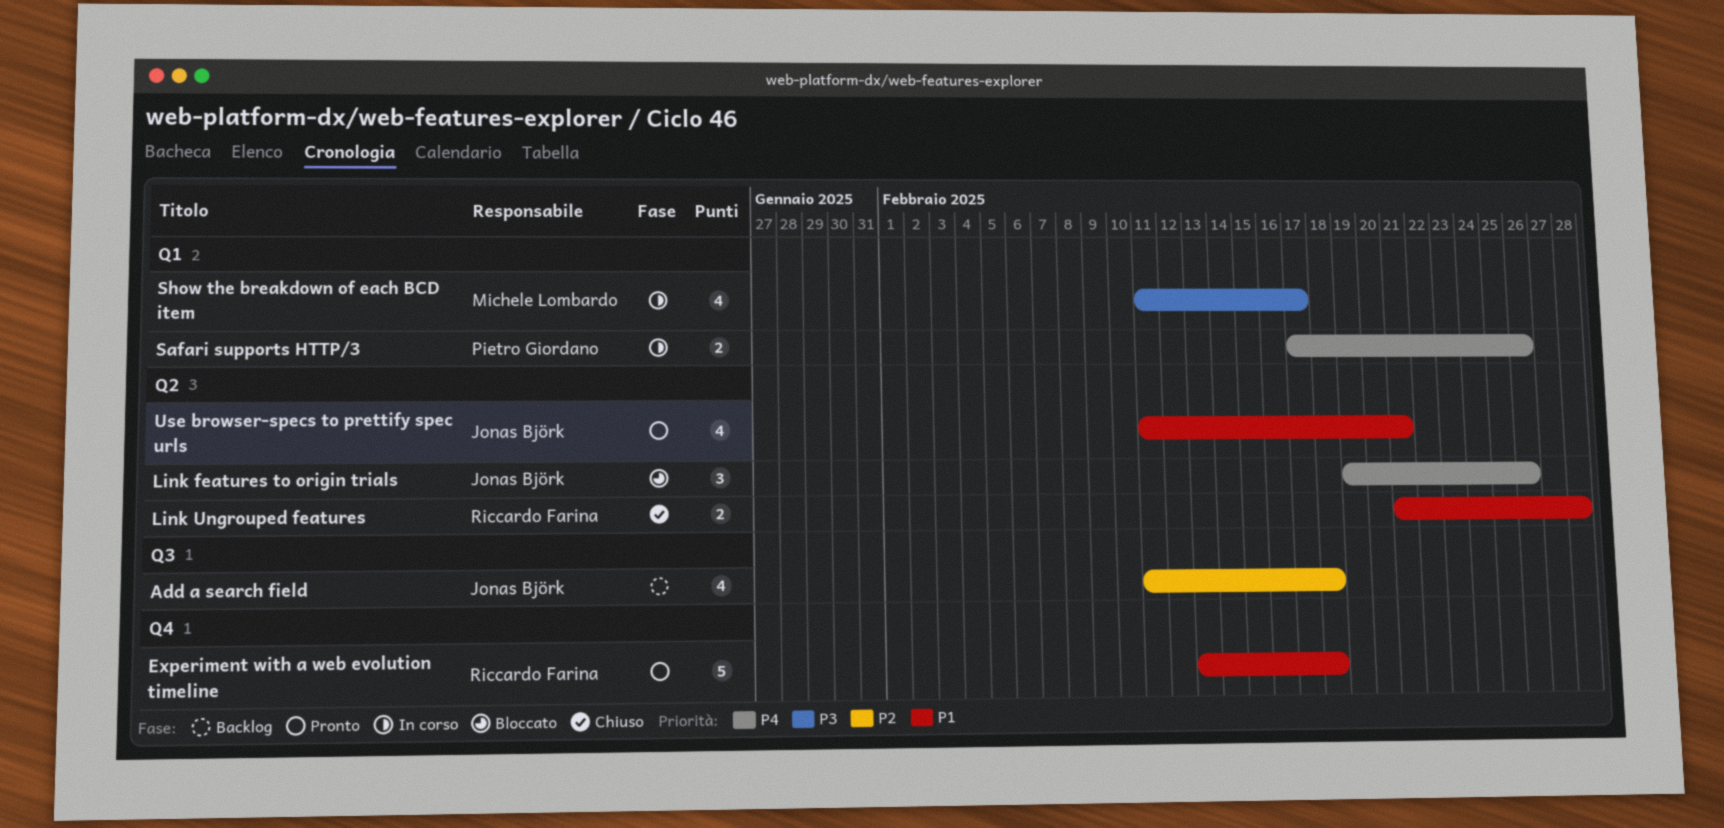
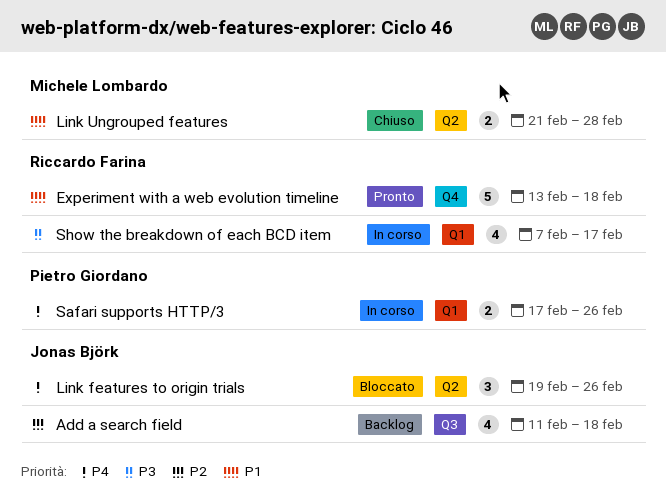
Link Ungrouped features, owner: Riccardo Farina -> Michele Lombardo
Show the breakdown of each BCD item, owner: Michele Lombardo -> Riccardo Farina
Show the breakdown of each BCD item, start: Feb 11 -> Feb 7
Use browser-specs to prettify spec urls: present -> none

